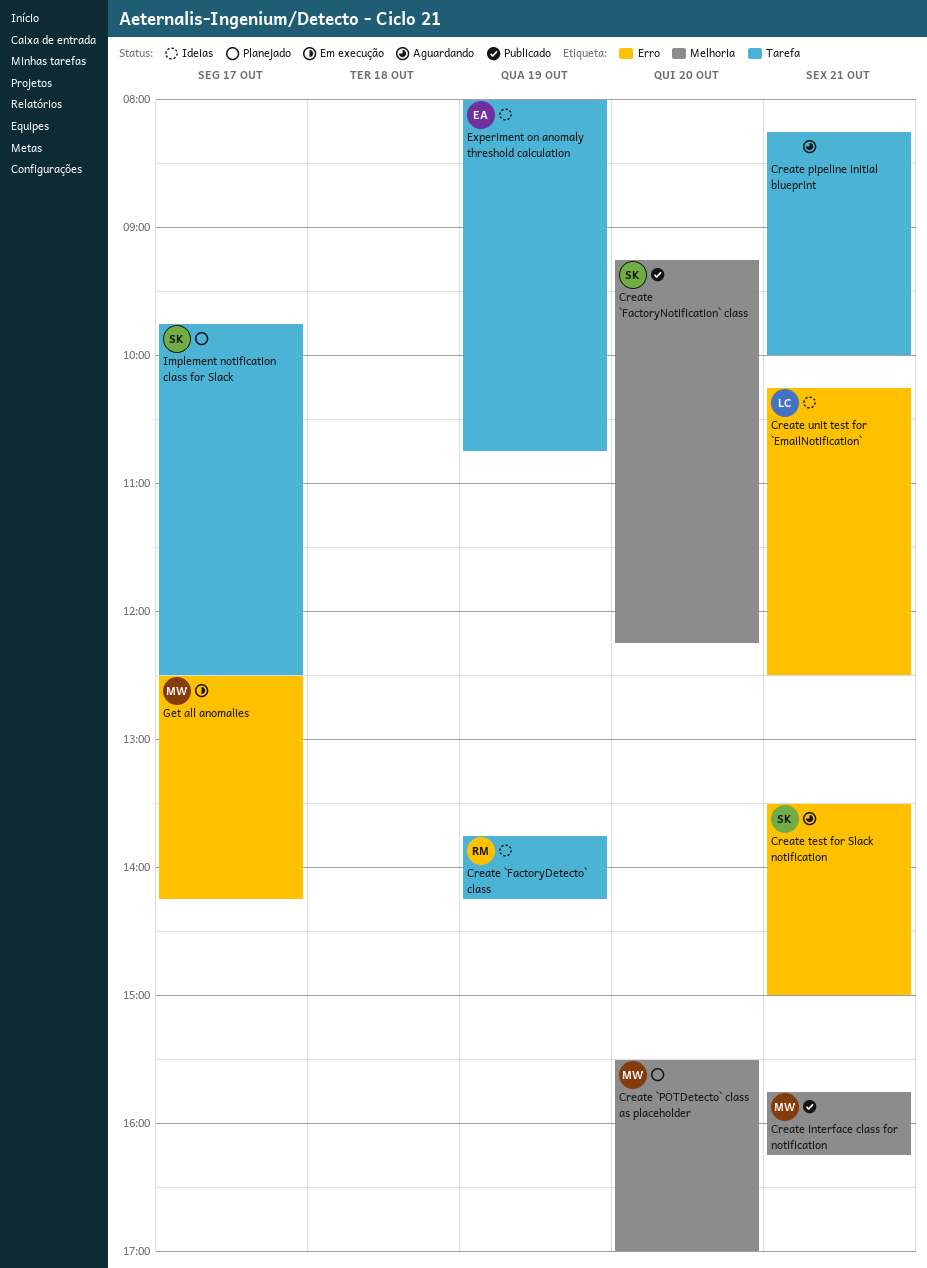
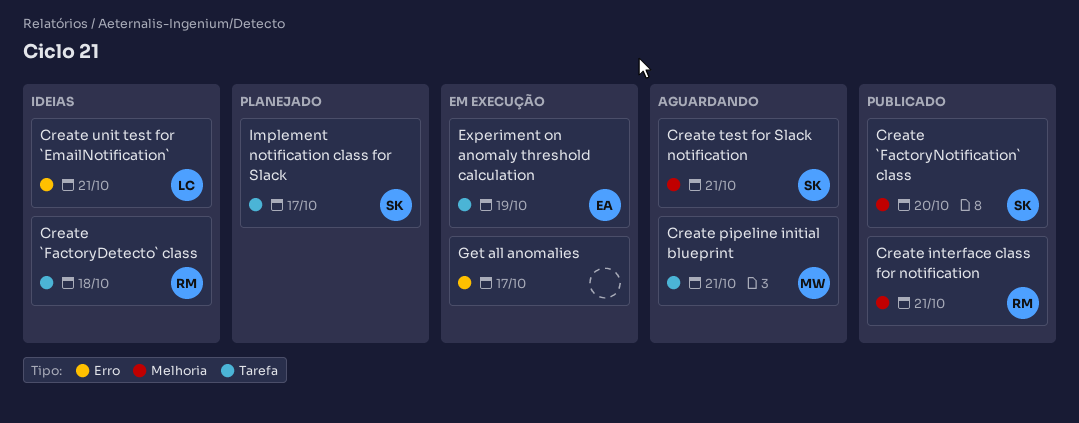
Create `FactoryDetecto` class, day: Oct 19 -> Oct 18
Create `POTDetecto` class as placeholder: present -> none
Create interface class for notification, owner: MW -> RM
Create pipeline initial blueprint, owner: none -> MW
Create test for Slack notification, label: Erro -> Melhoria
Experiment on anomaly threshold calculation, status: Ideias -> Em execução
Get all anomalies, owner: MW -> none

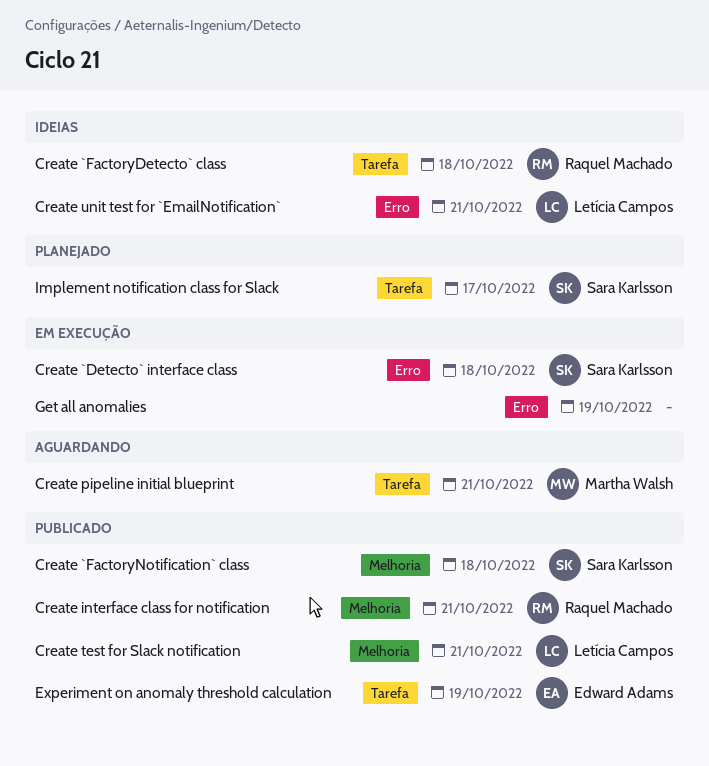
Create `Detecto` interface class: none -> present
Create `FactoryNotification` class, day: Oct 20 -> Oct 18
Create test for Slack notification, status: Aguardando -> Publicado
Create test for Slack notification, owner: Sara Karlsson -> Letícia Campos
Experiment on anomaly threshold calculation, status: Em execução -> Publicado
Get all anomalies, day: Oct 17 -> Oct 19

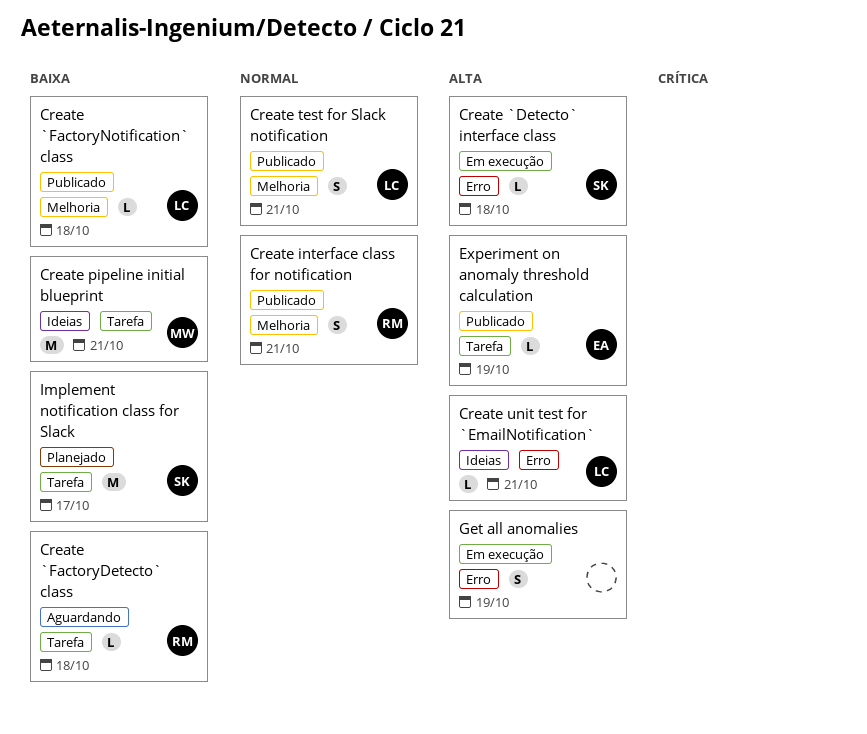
Create `FactoryDetecto` class, status: Ideias -> Aguardando
Create `FactoryNotification` class, owner: Sara Karlsson -> Letícia Campos
Create pipeline initial blueprint, status: Aguardando -> Ideias

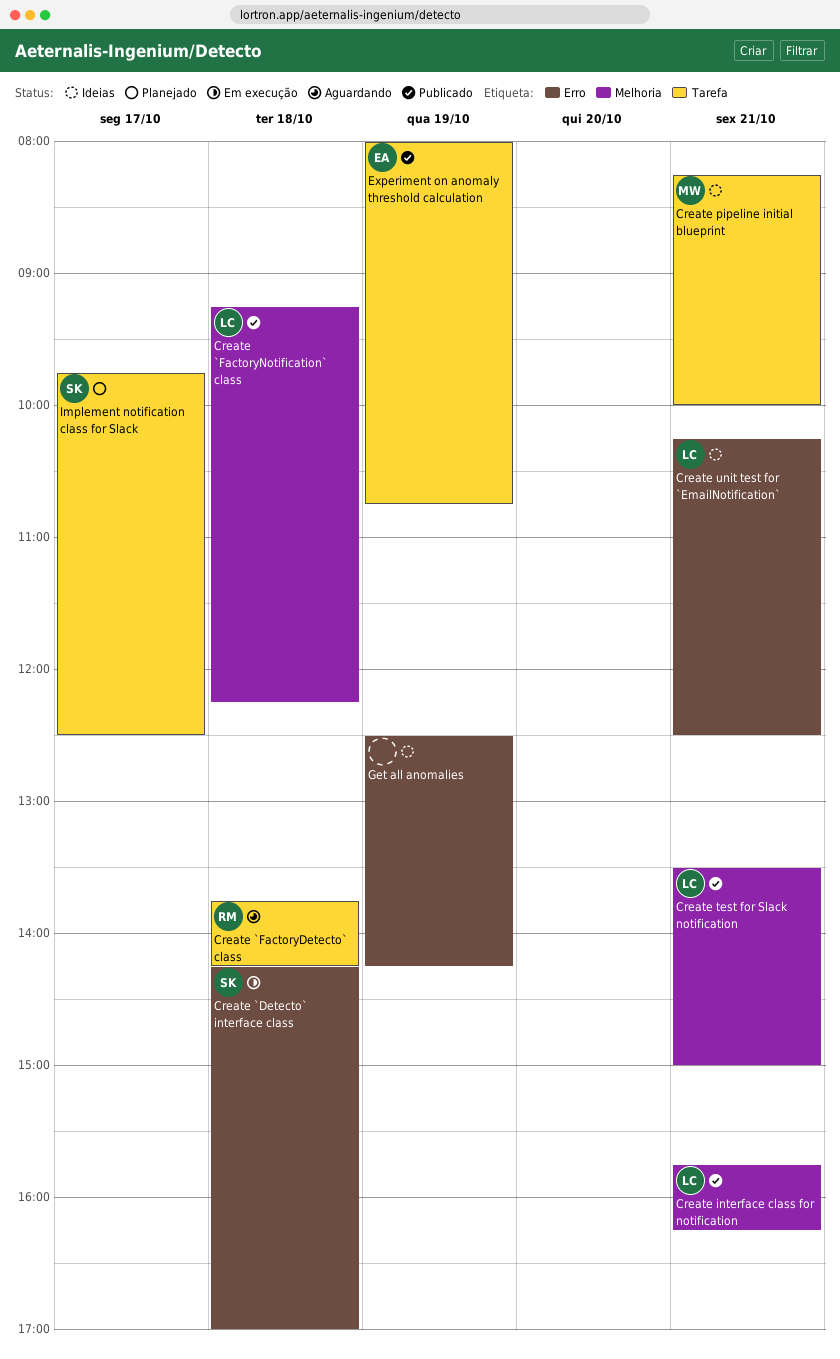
Create interface class for notification, owner: RM -> LC
Get all anomalies, status: Em execução -> Ideias

